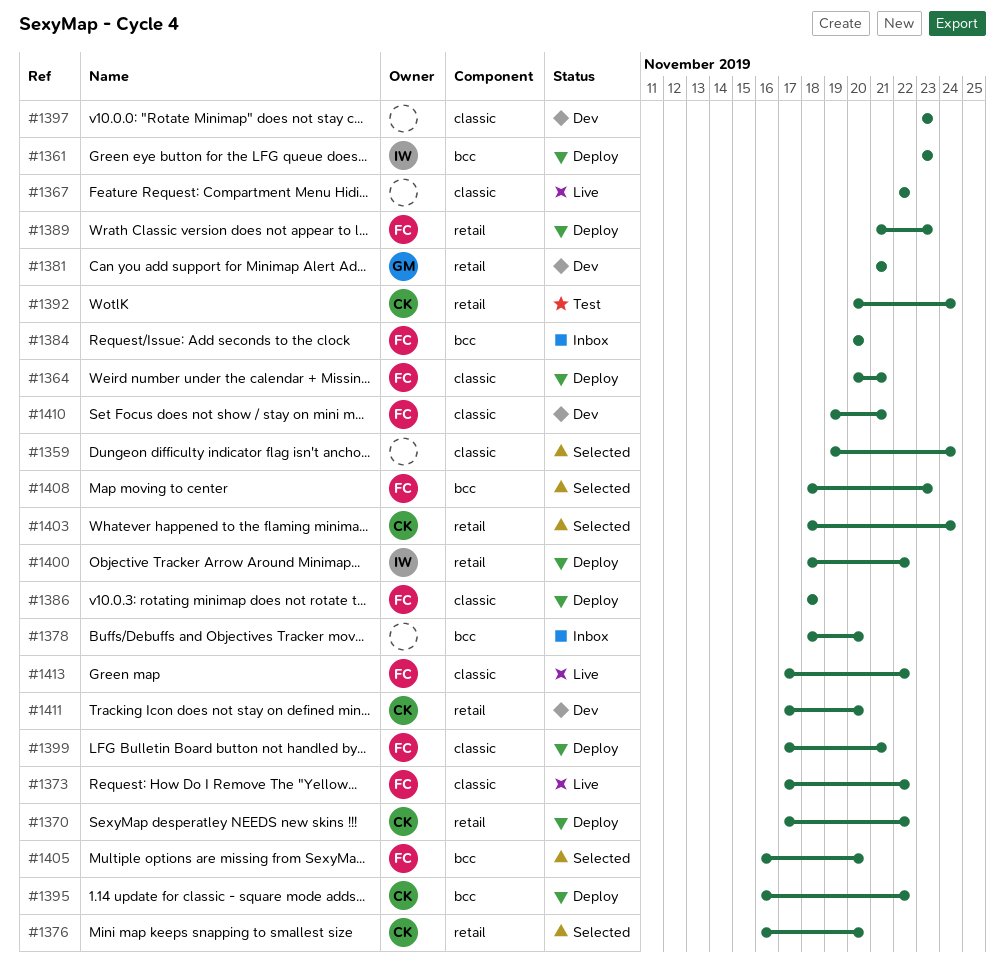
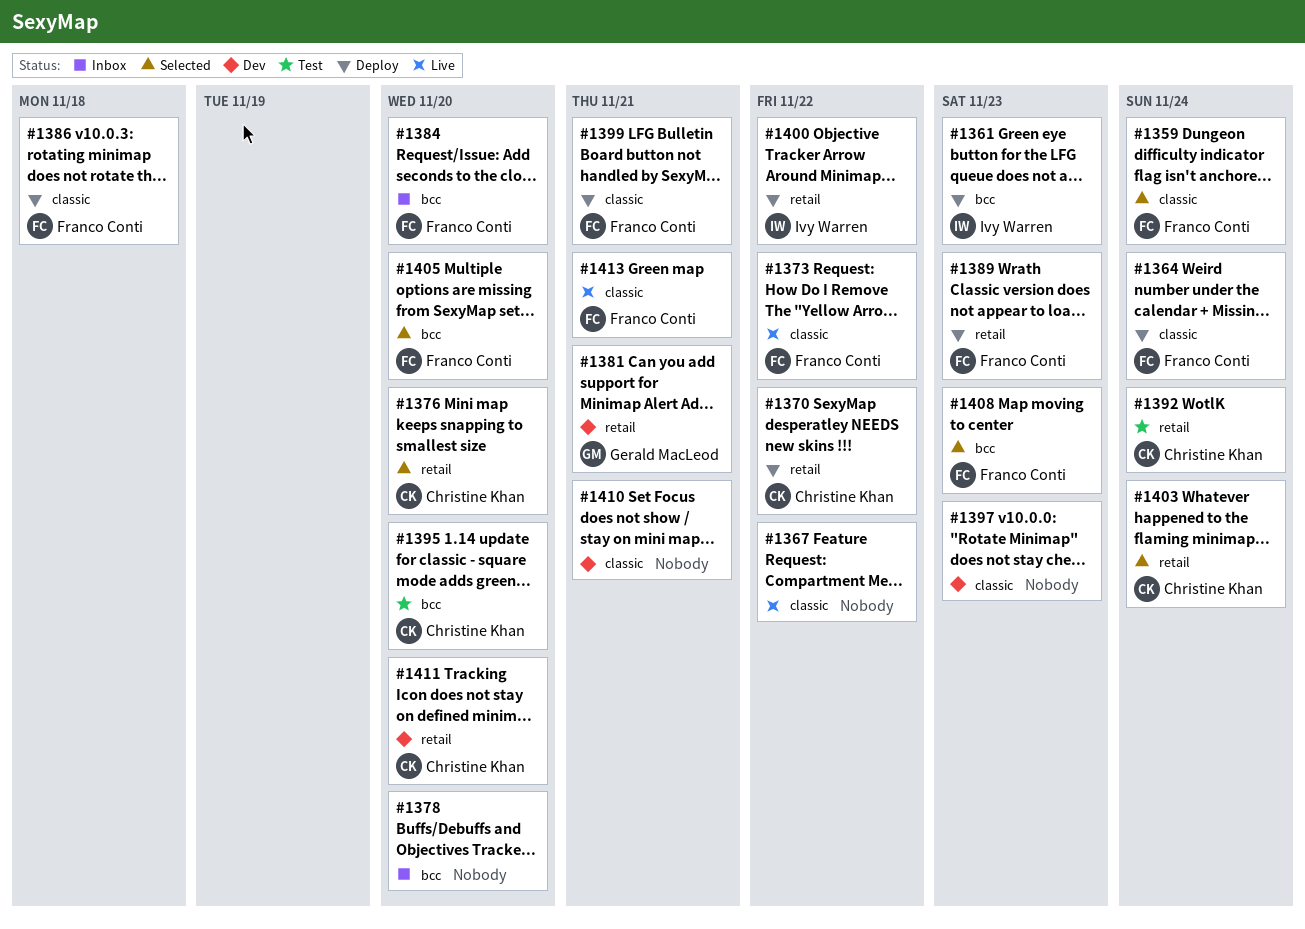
#1359, owner: none -> Franco Conti
#1364, due: Nov 21 -> Nov 24
#1395, status: Deploy -> Test
#1395, due: Nov 22 -> Nov 20
#1410, owner: Franco Conti -> none
#1413, due: Nov 22 -> Nov 21

